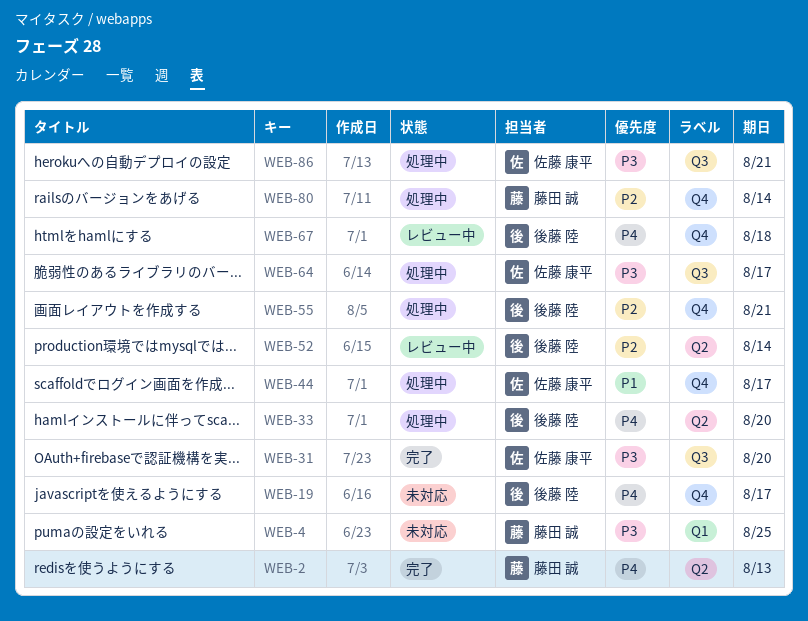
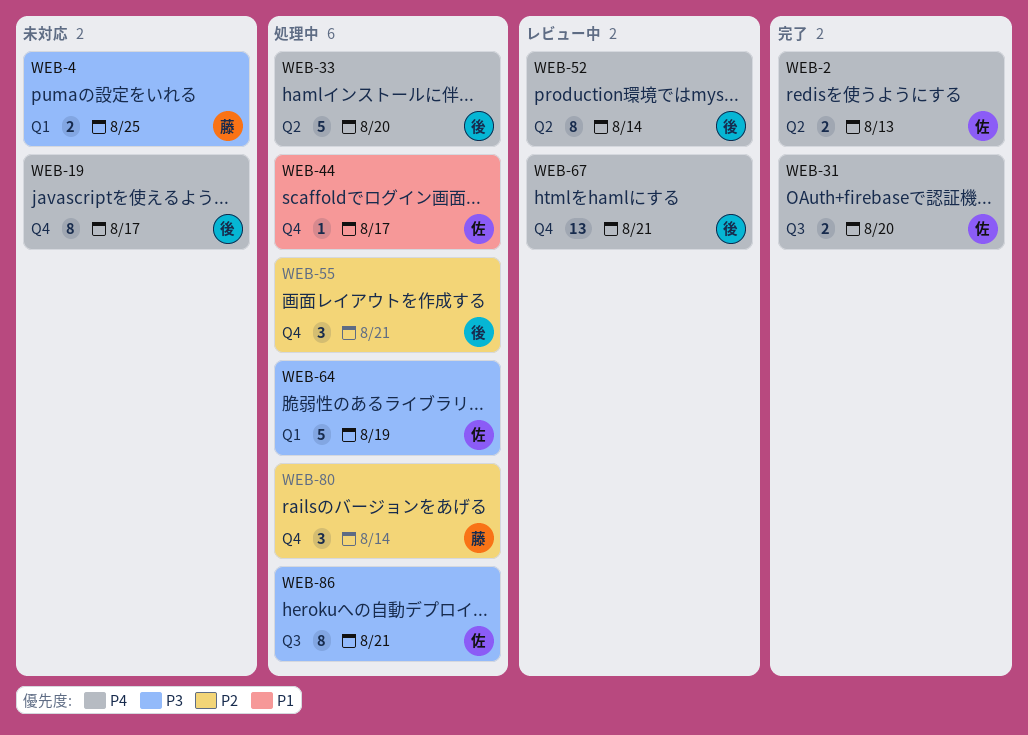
WEB-2, owner: 藤田 誠 -> 佐藤 康平
WEB-31, priority: P3 -> P4
WEB-52, priority: P2 -> P4
WEB-64, label: Q3 -> Q1
WEB-64, due: Aug 17 -> Aug 19
WEB-67, due: Aug 18 -> Aug 21

